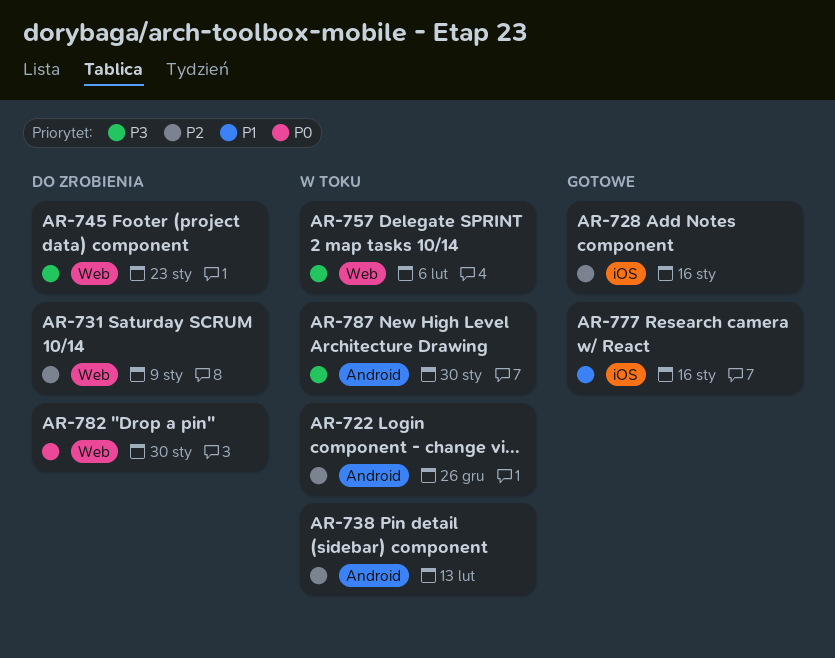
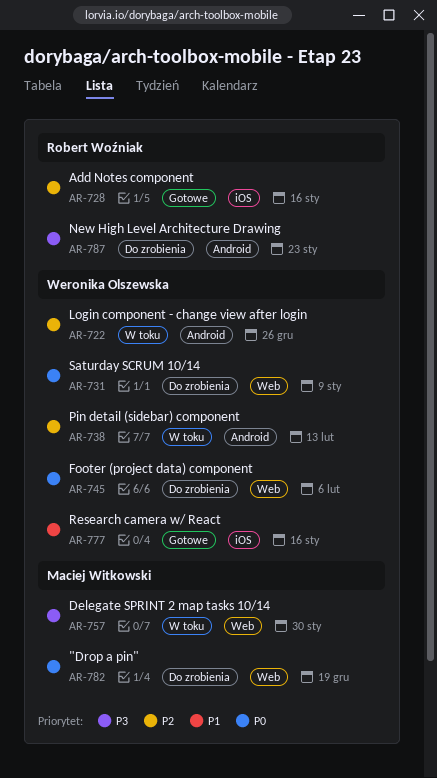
AR-731, priority: P2 -> P0
AR-745, priority: P3 -> P0
AR-745, due: Jan 23 -> Feb 6
AR-757, due: Feb 6 -> Jan 30
AR-782, due: Jan 30 -> Dec 19
AR-787, status: W toku -> Do zrobienia
AR-787, due: Jan 30 -> Jan 23

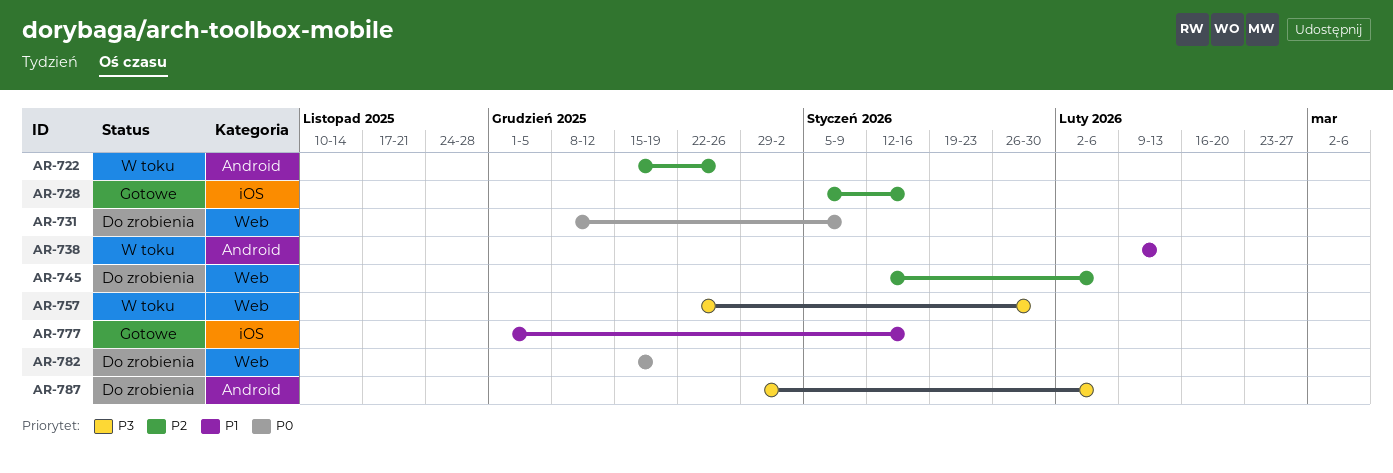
AR-738, priority: P2 -> P1
AR-745, priority: P0 -> P2
AR-787, due: Jan 23 -> Feb 6

